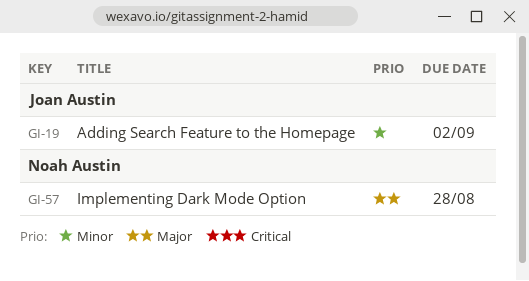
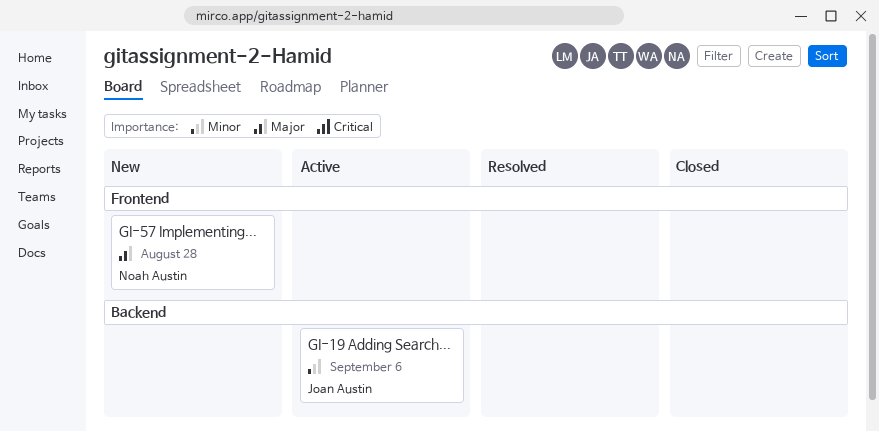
GI-19, due: Sep 2 -> Sep 6

